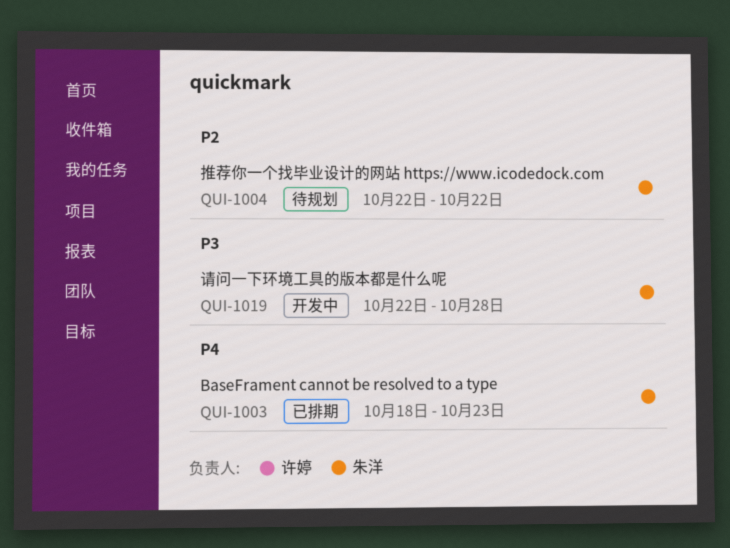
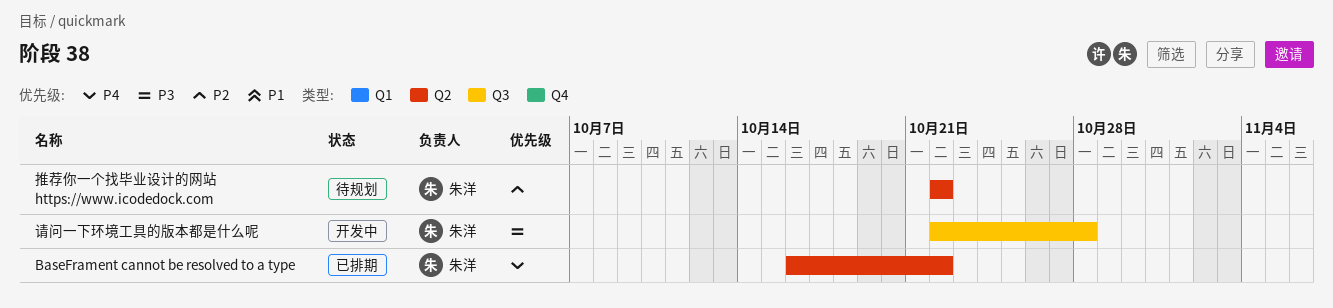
BaseFrament cannot be resolved to a type, start: Oct 18 -> Oct 16
BaseFrament cannot be resolved to a type, due: Oct 23 -> Oct 22

